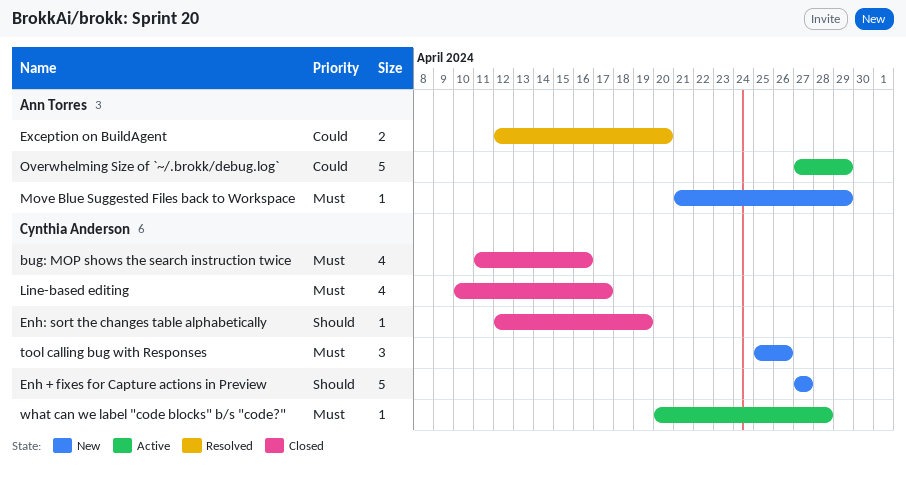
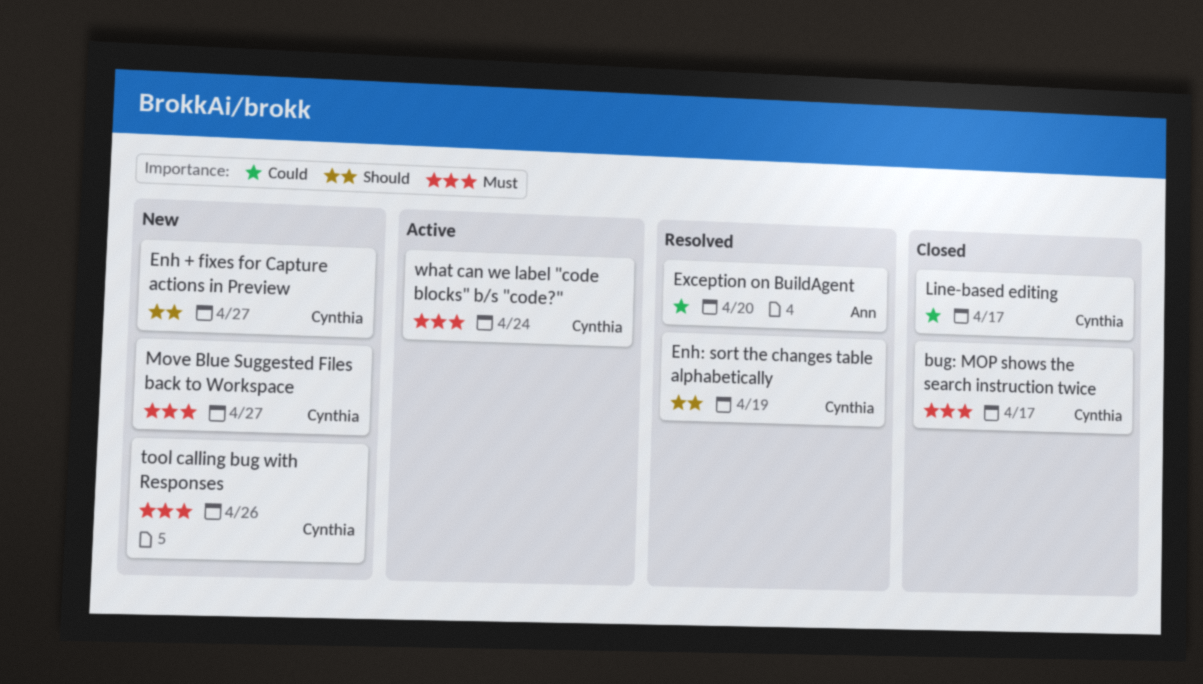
bug: MOP shows the search instruction twice, due: Apr 16 -> Apr 17
Enh: sort the changes table alphabetically, status: Closed -> Resolved
Line-based editing, priority: Must -> Could
Move Blue Suggested Files back to Workspace, owner: Ann Torres -> Cynthia Anderson
Move Blue Suggested Files back to Workspace, due: Apr 29 -> Apr 27
Overwhelming Size of `~/.brokk/debug.log`: present -> none
what can we label "code blocks" b/s "code?", due: Apr 28 -> Apr 24

